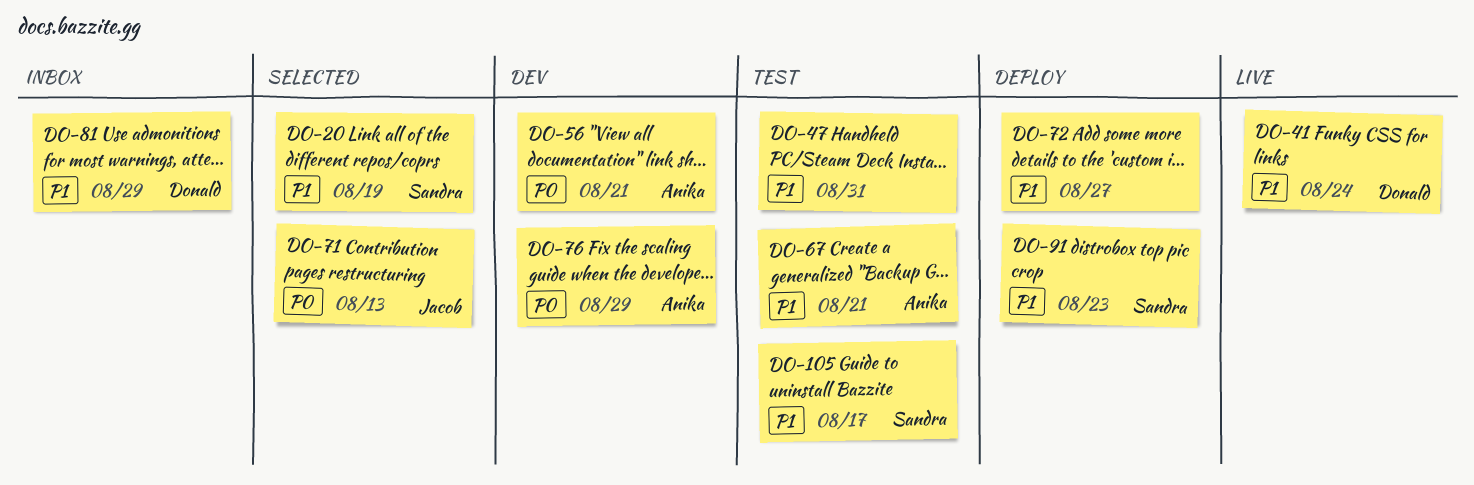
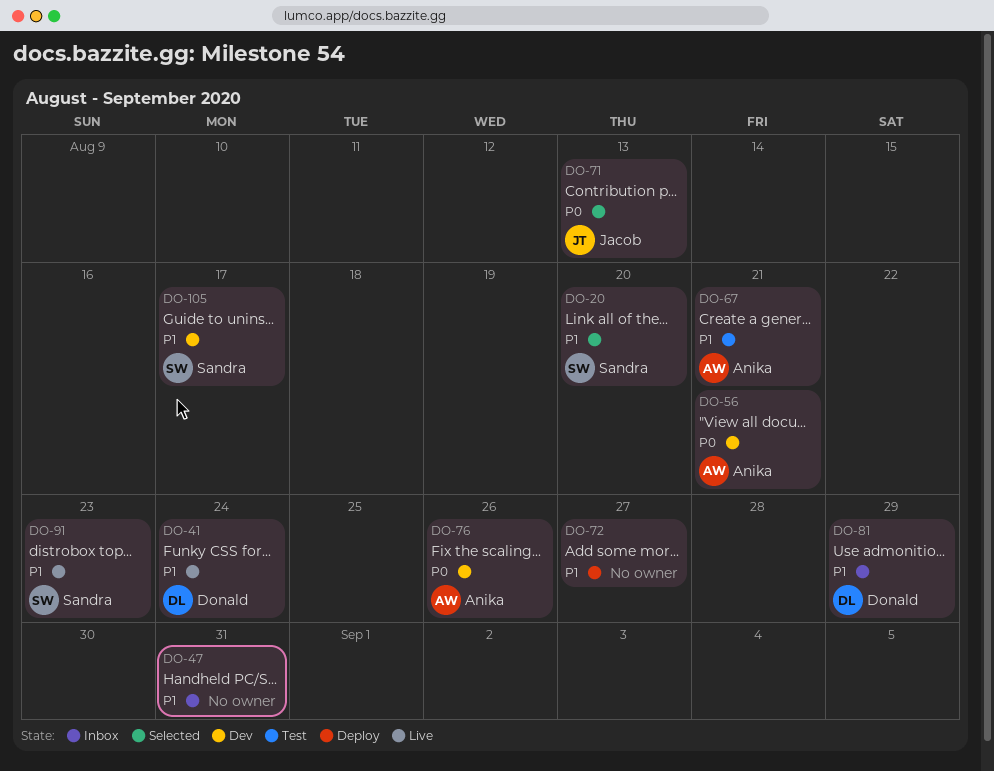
DO-20, due: Aug 19 -> Aug 20
DO-47, status: Test -> Inbox
DO-76, due: Aug 29 -> Aug 26
DO-91, status: Deploy -> Live
DO-105, status: Test -> Dev

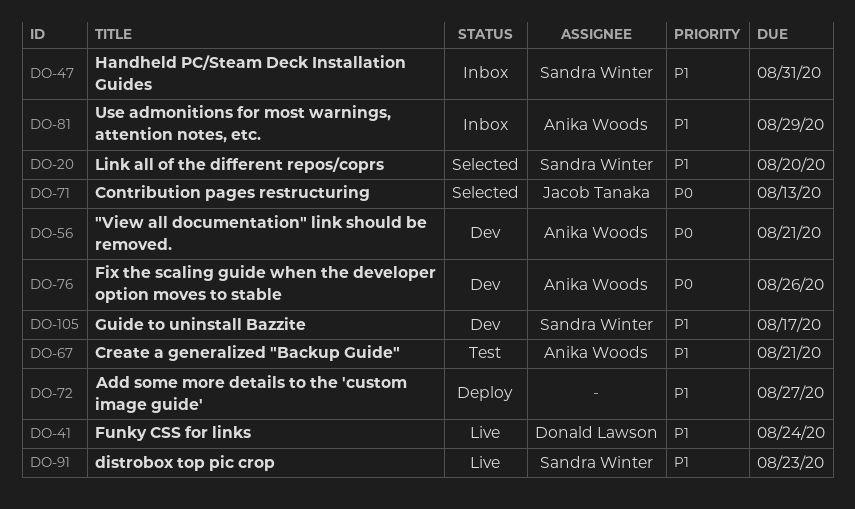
DO-47, owner: none -> Sandra Winter
DO-81, owner: Donald Lawson -> Anika Woods

